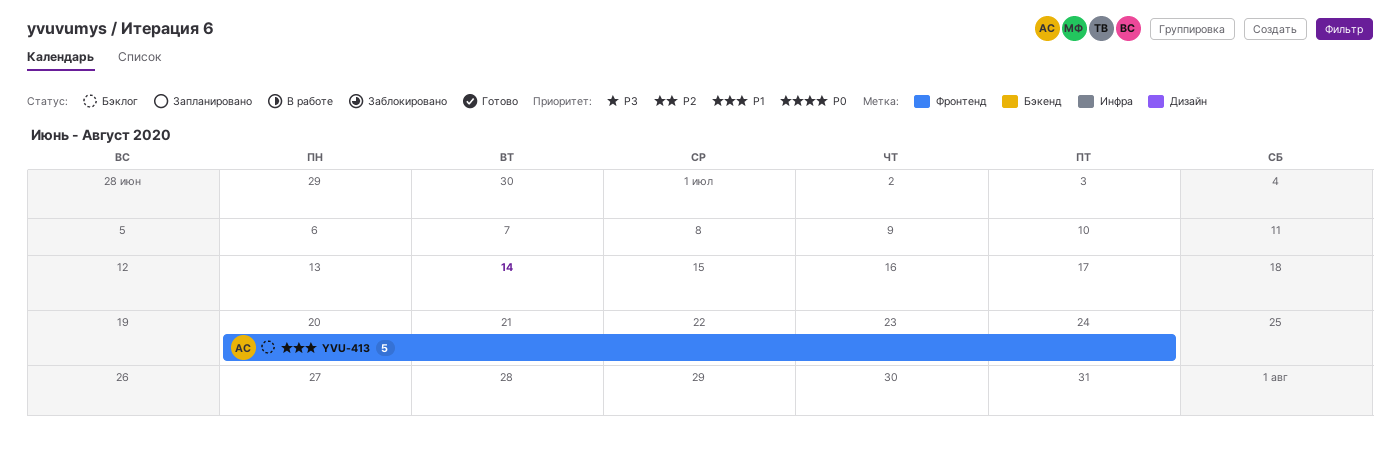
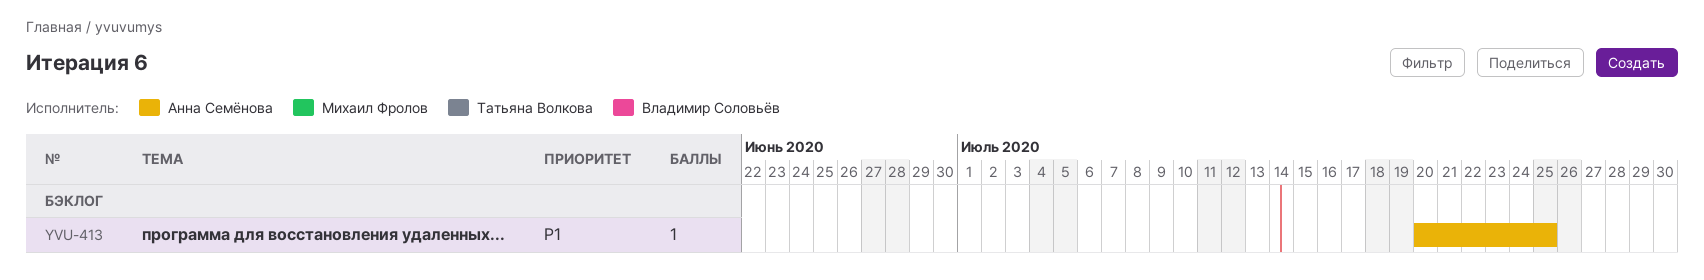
YVU-413, estimate: 5 -> 1
YVU-413, due: Jul 24 -> Jul 25

